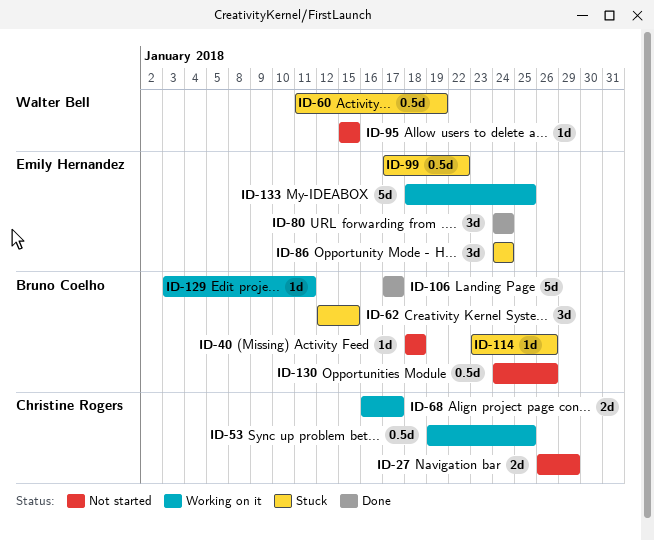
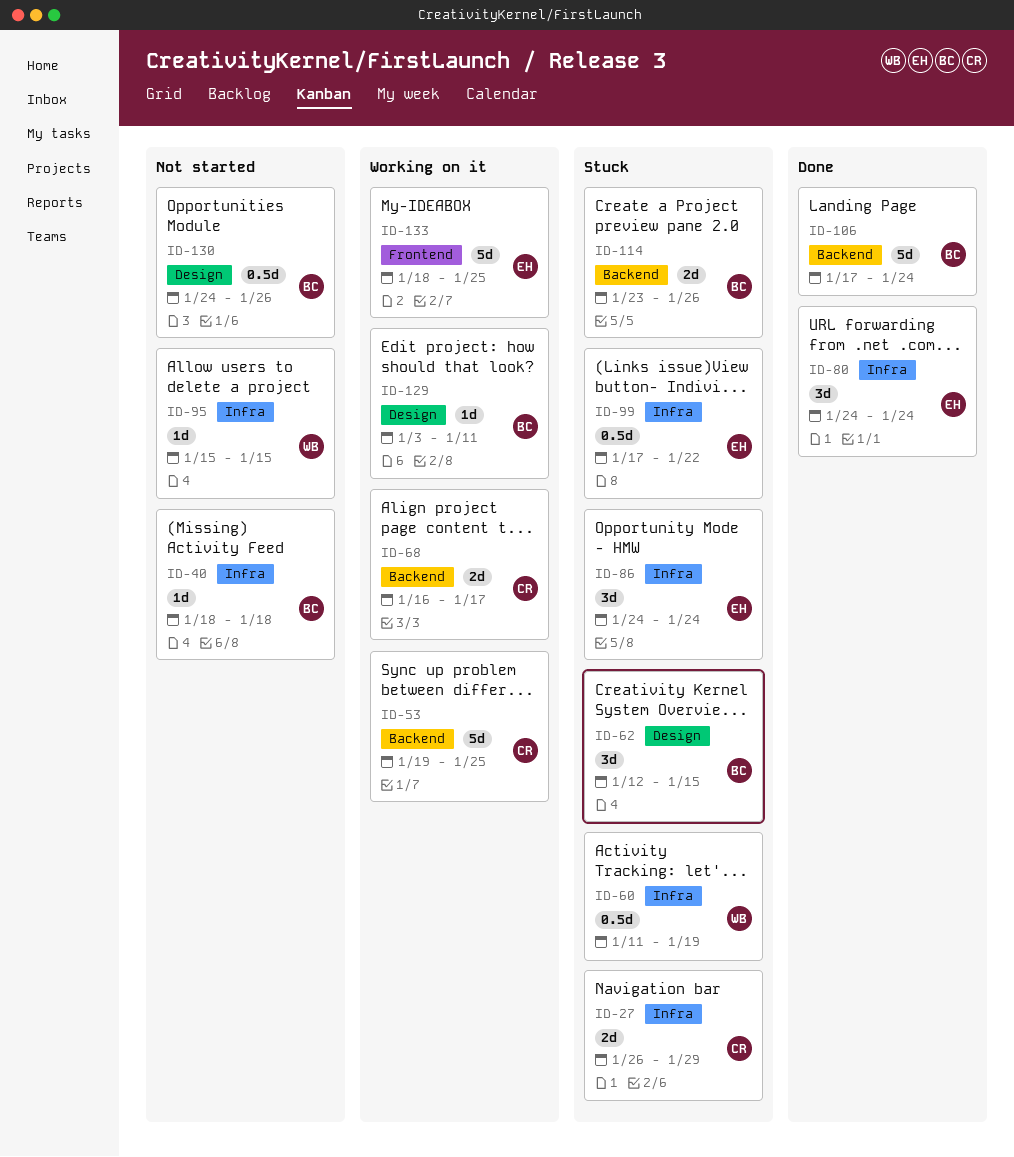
ID-27, status: Not started -> Stuck
ID-53, estimate: 0.5d -> 5d
ID-106, due: Jan 17 -> Jan 24
ID-114, estimate: 1d -> 2d

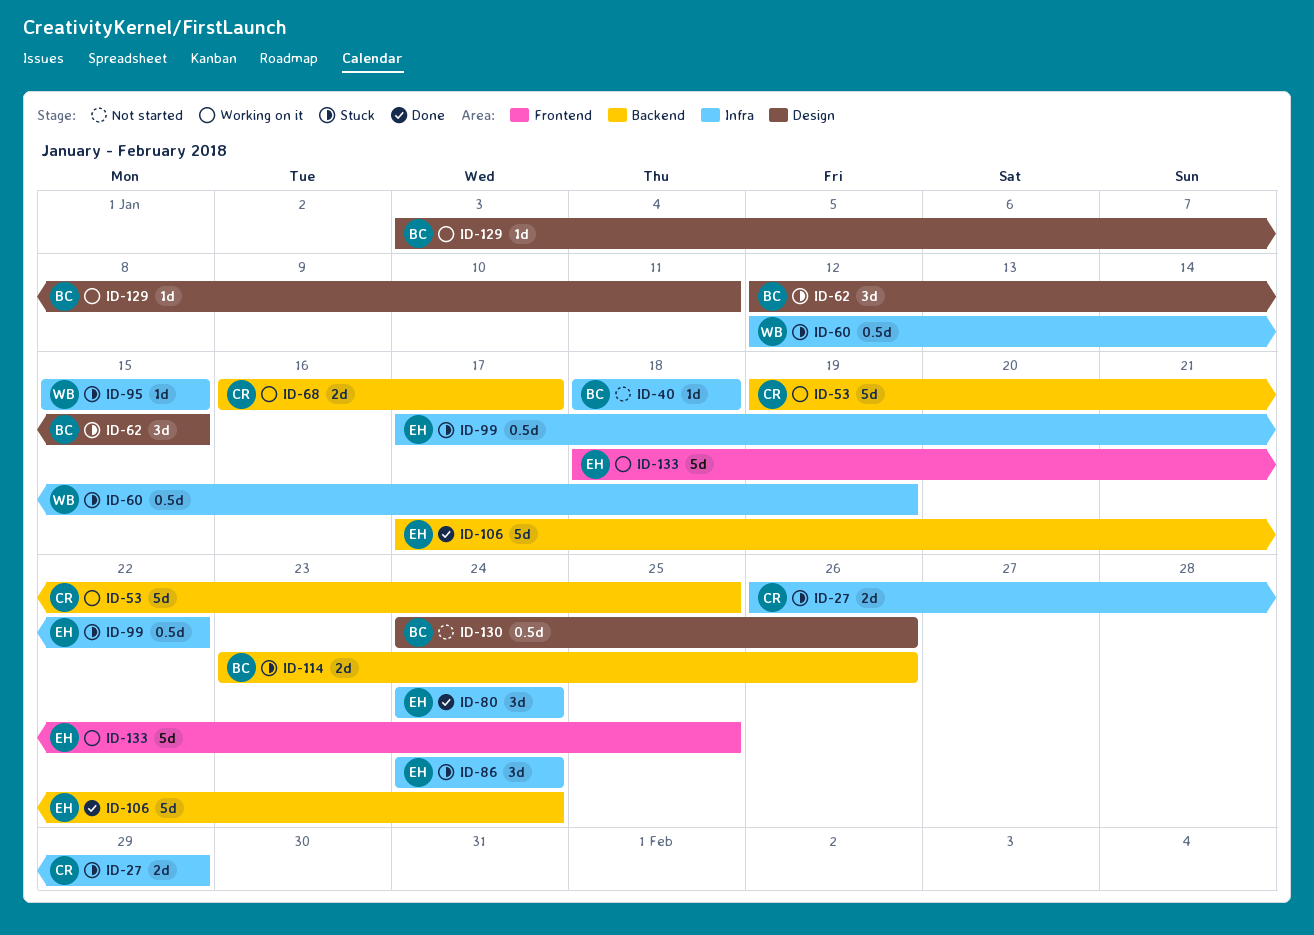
ID-60, start: Jan 11 -> Jan 12
ID-95, status: Not started -> Stuck
ID-106, owner: BC -> EH

